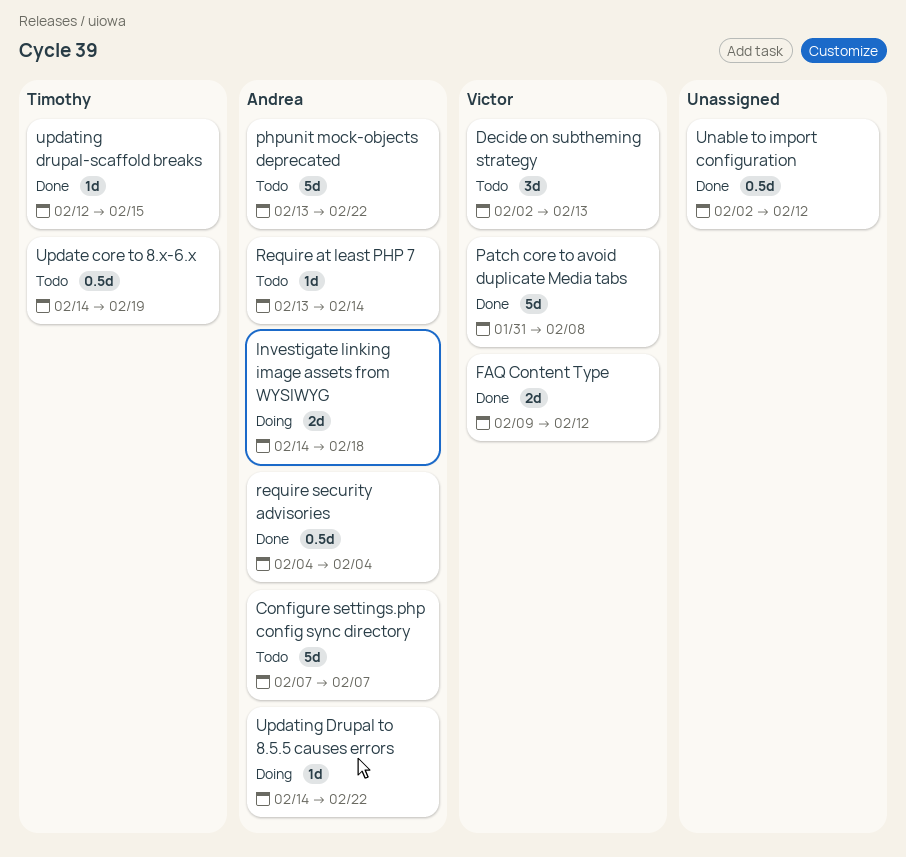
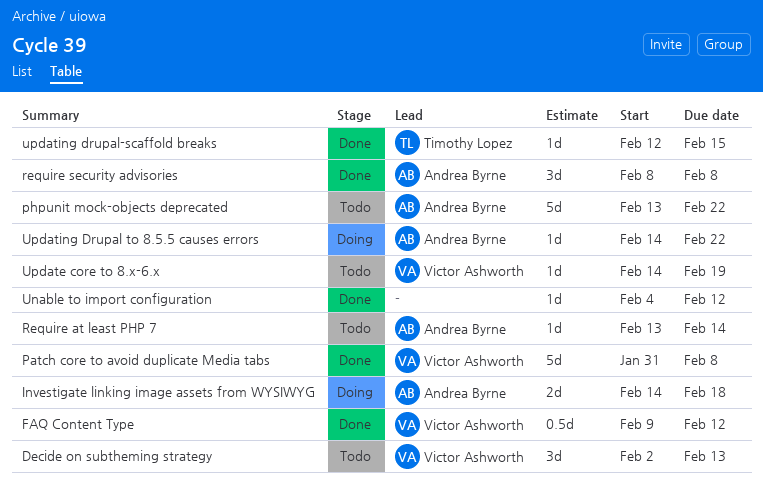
Configure settings.php config sync directory: present -> none
FAQ Content Type, estimate: 2d -> 0.5d
require security advisories, estimate: 0.5d -> 3d
require security advisories, start: Feb 4 -> Feb 8
require security advisories, due: Feb 4 -> Feb 8
Unable to import configuration, estimate: 0.5d -> 1d
Unable to import configuration, start: Feb 2 -> Feb 4
Update core to 8.x-6.x, owner: Timothy Lopez -> Victor Ashworth
Update core to 8.x-6.x, estimate: 0.5d -> 1d

